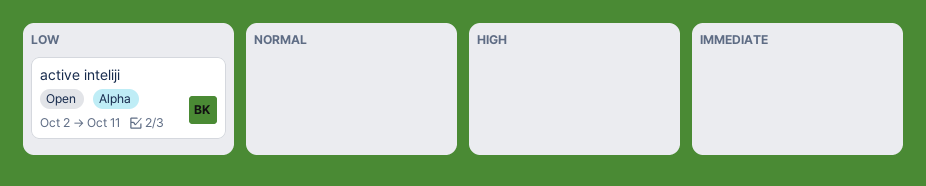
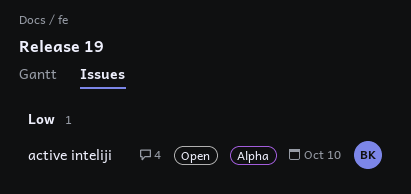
active inteliji, due: Oct 11 -> Oct 10

